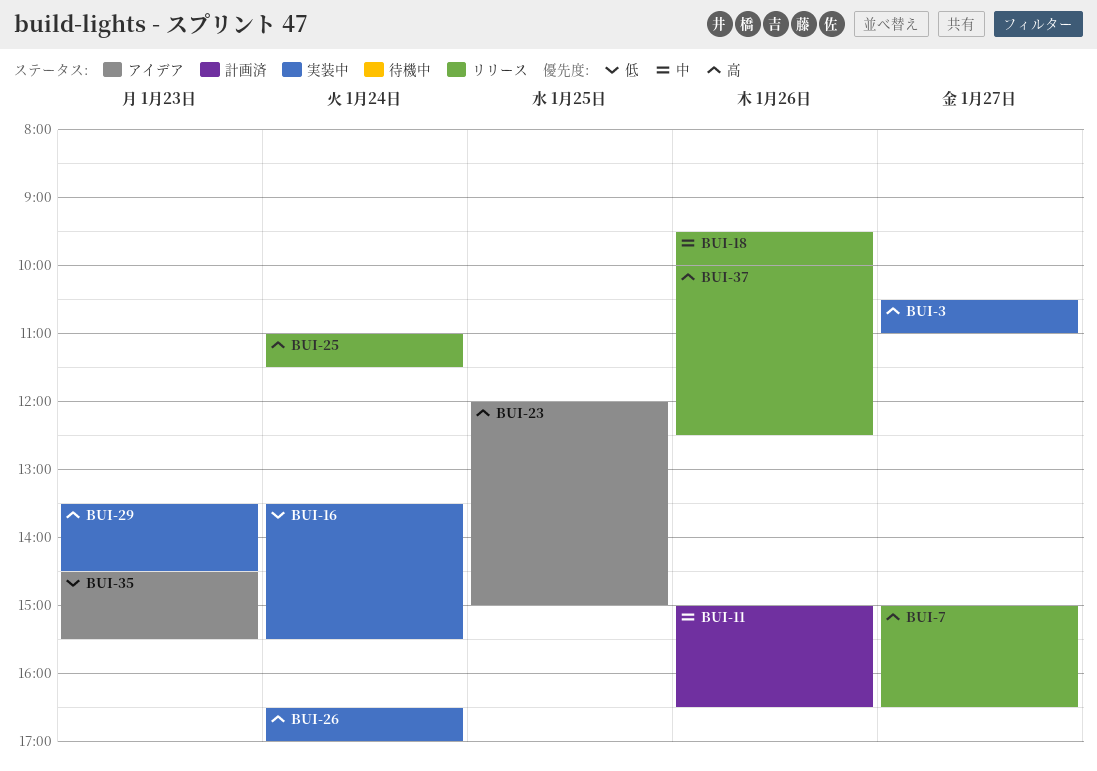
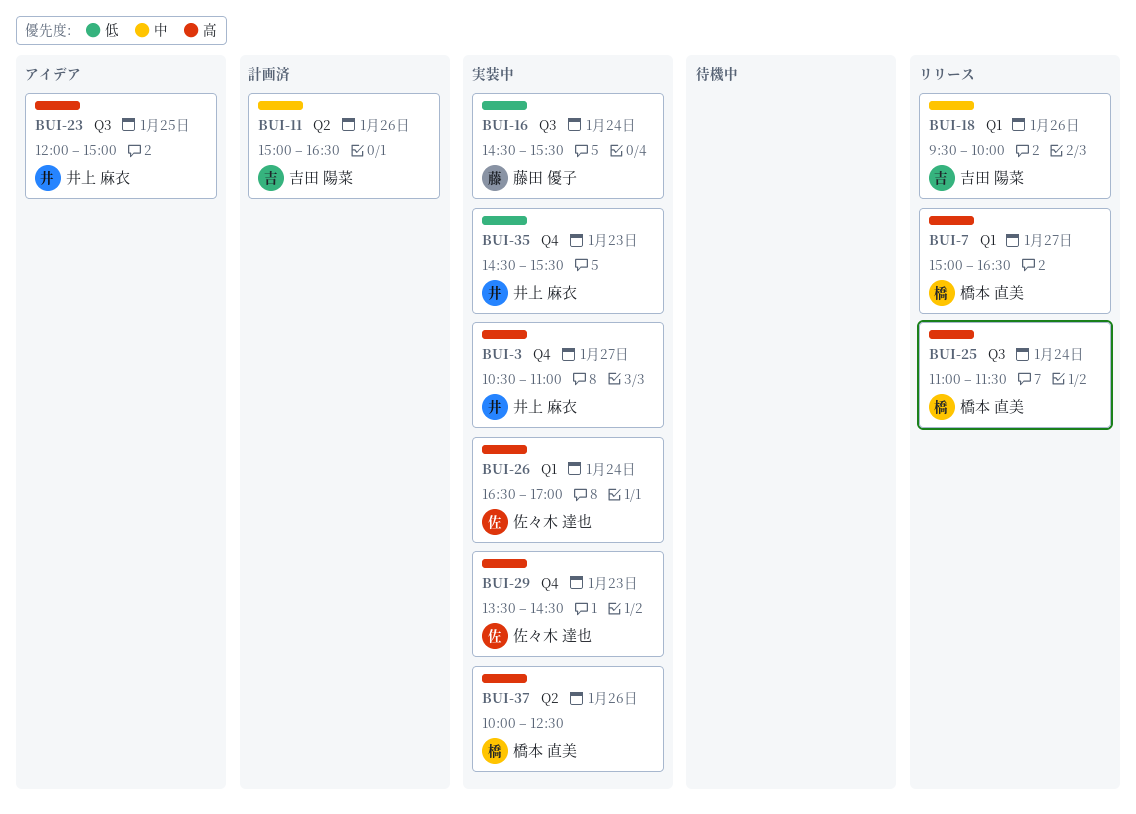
BUI-16, begins: 13:30 -> 14:30
BUI-35, status: アイデア -> 実装中
BUI-37, status: リリース -> 実装中

